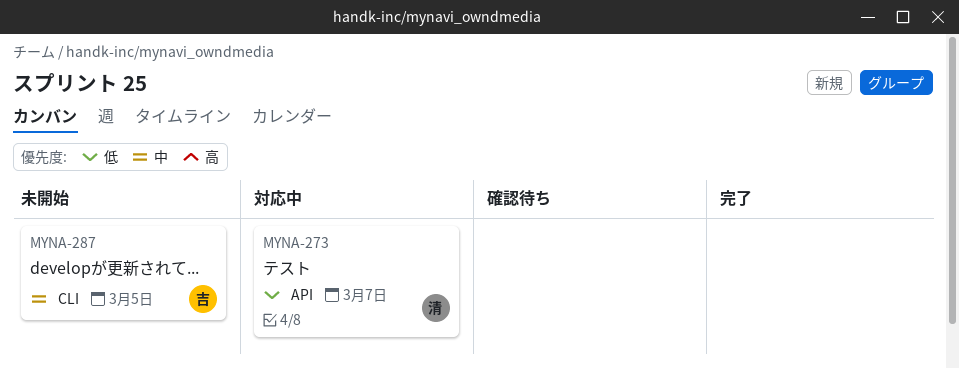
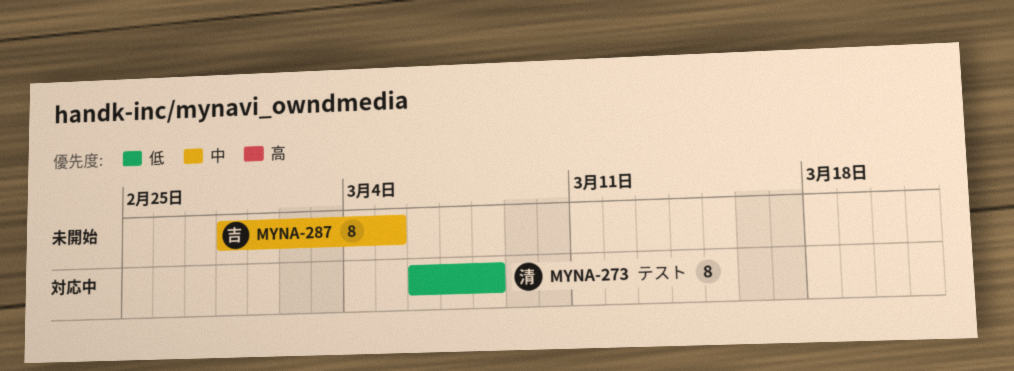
MYNA-273, due: Mar 7 -> Mar 8

